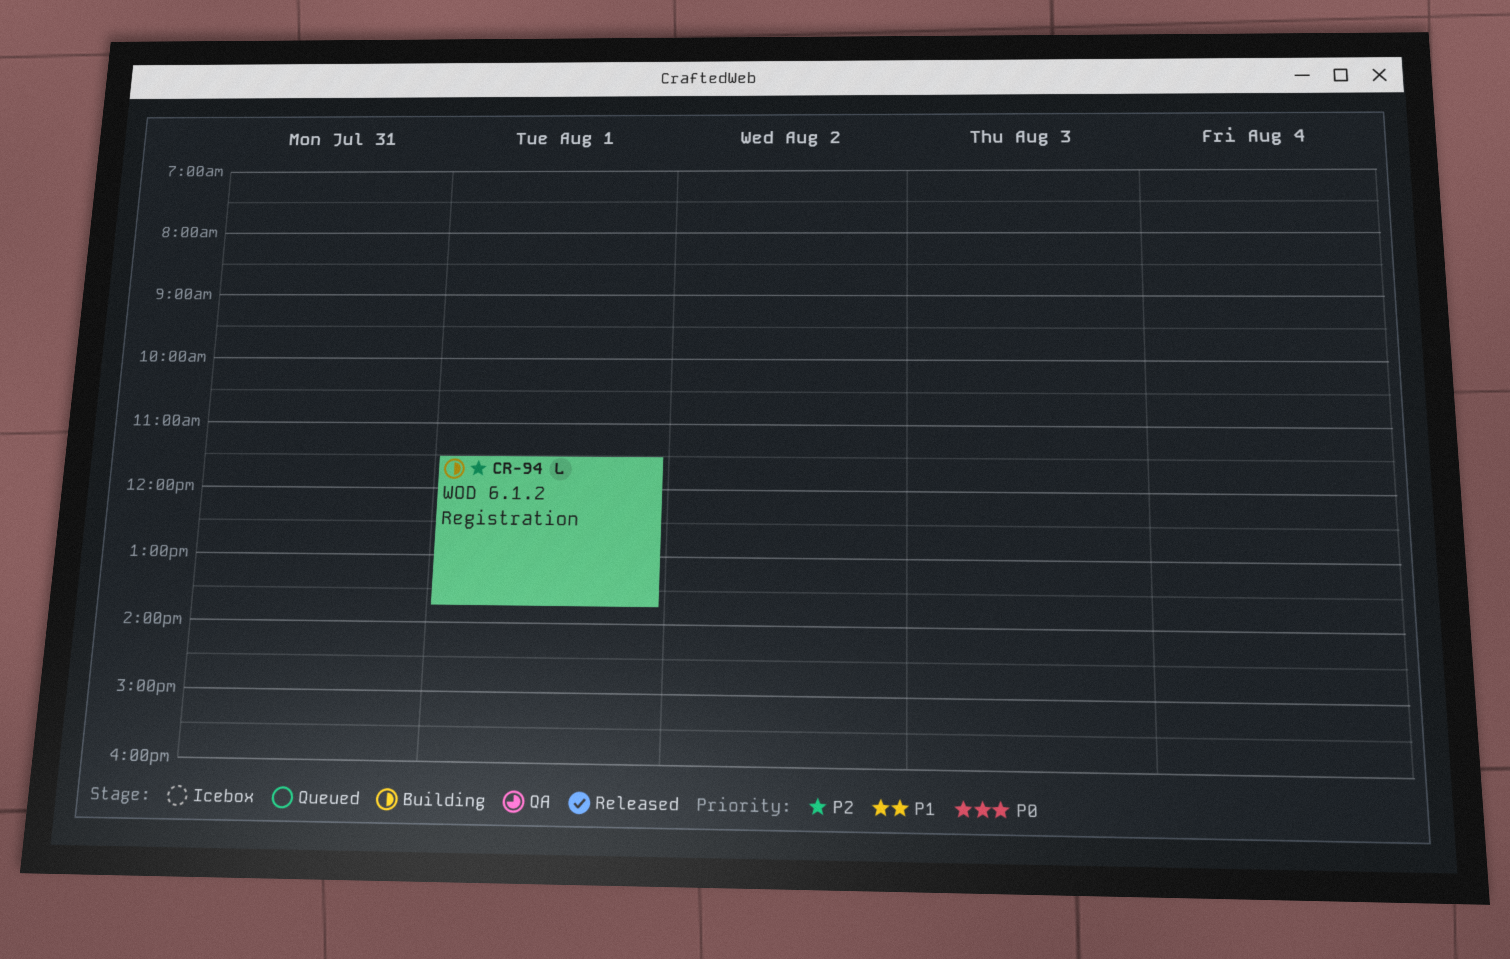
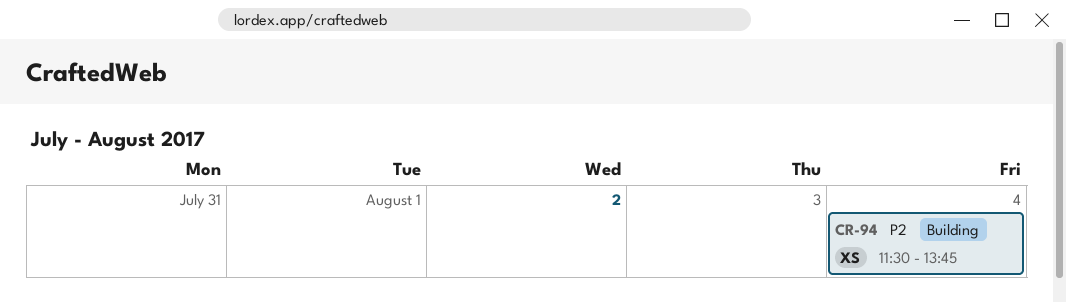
CR-94, estimate: L -> XS
CR-94, day: Aug 1 -> Aug 4

